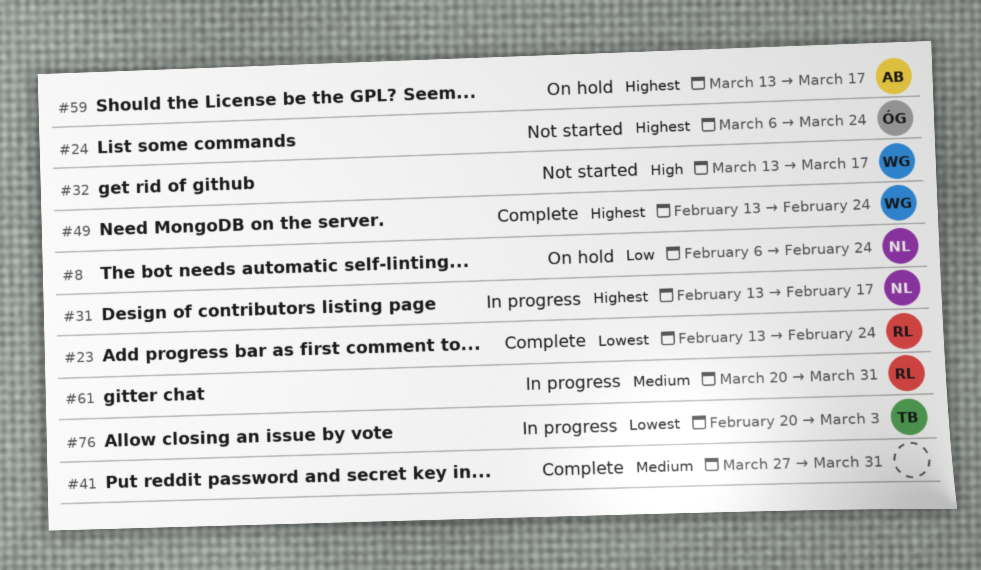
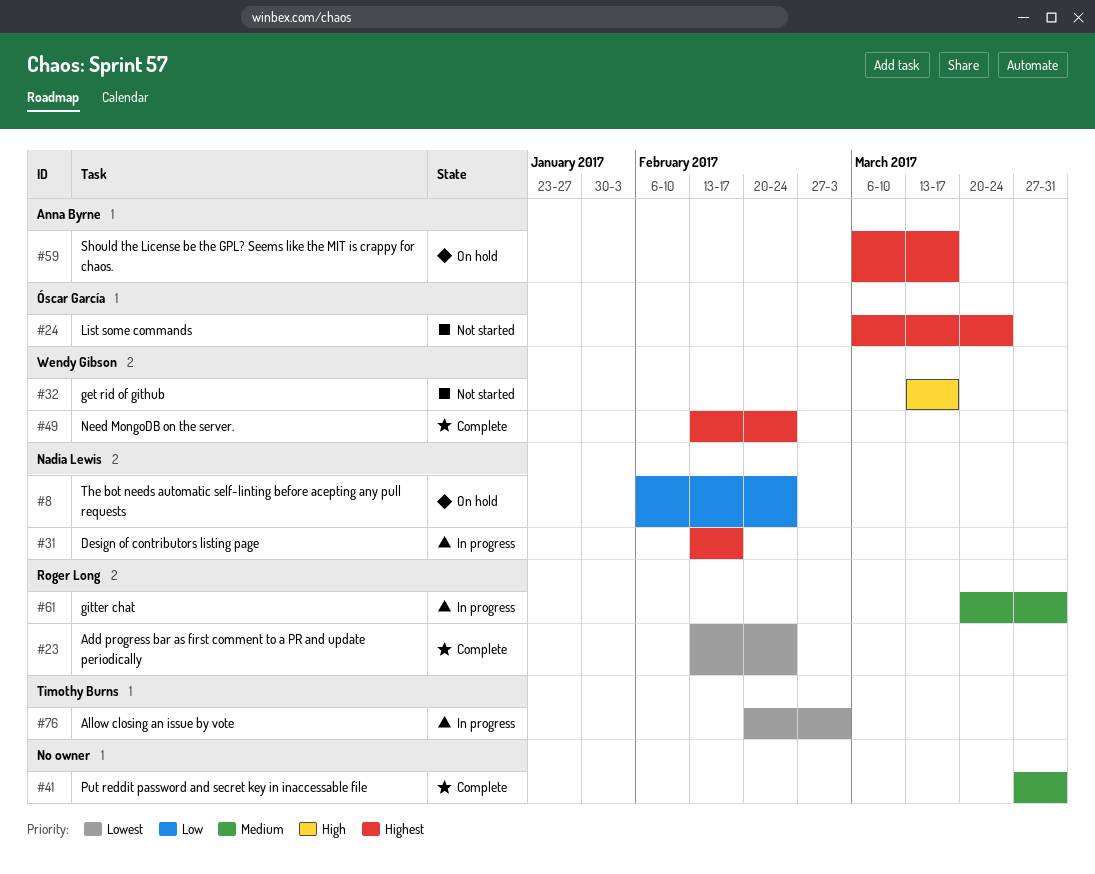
#59, start: Mar 13 -> Mar 6

